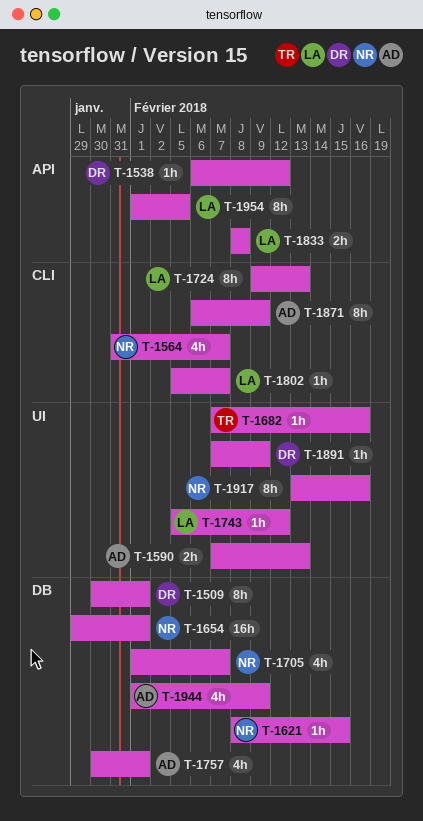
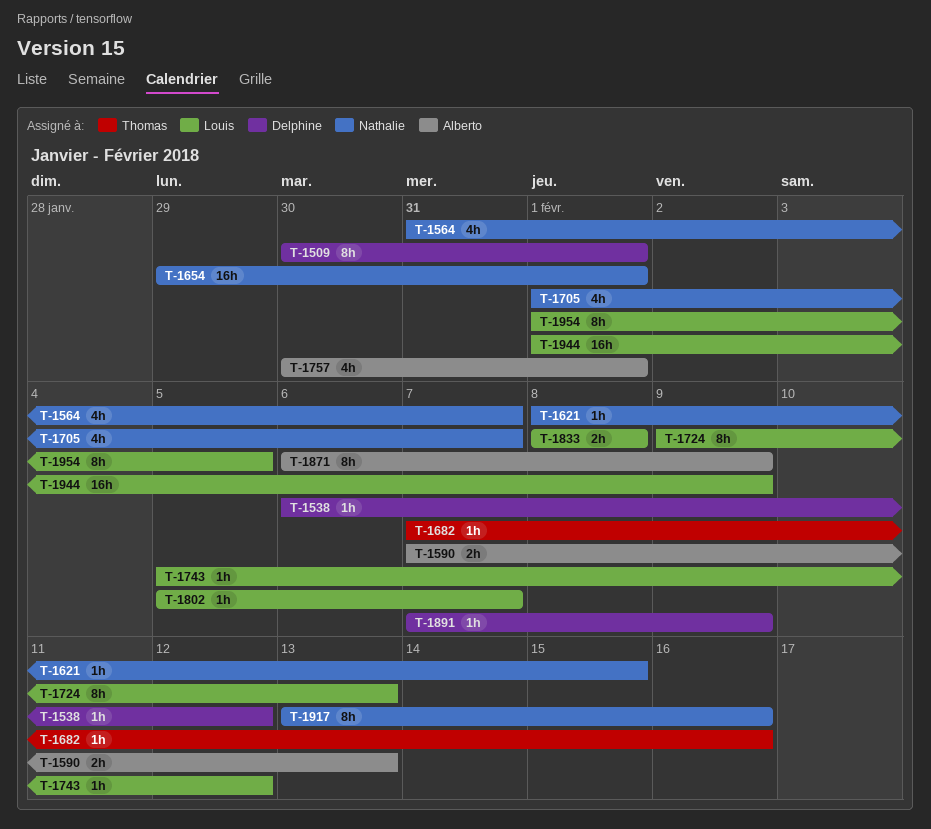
T-1944, owner: Alberto -> Louis
T-1944, estimate: 4h -> 16h

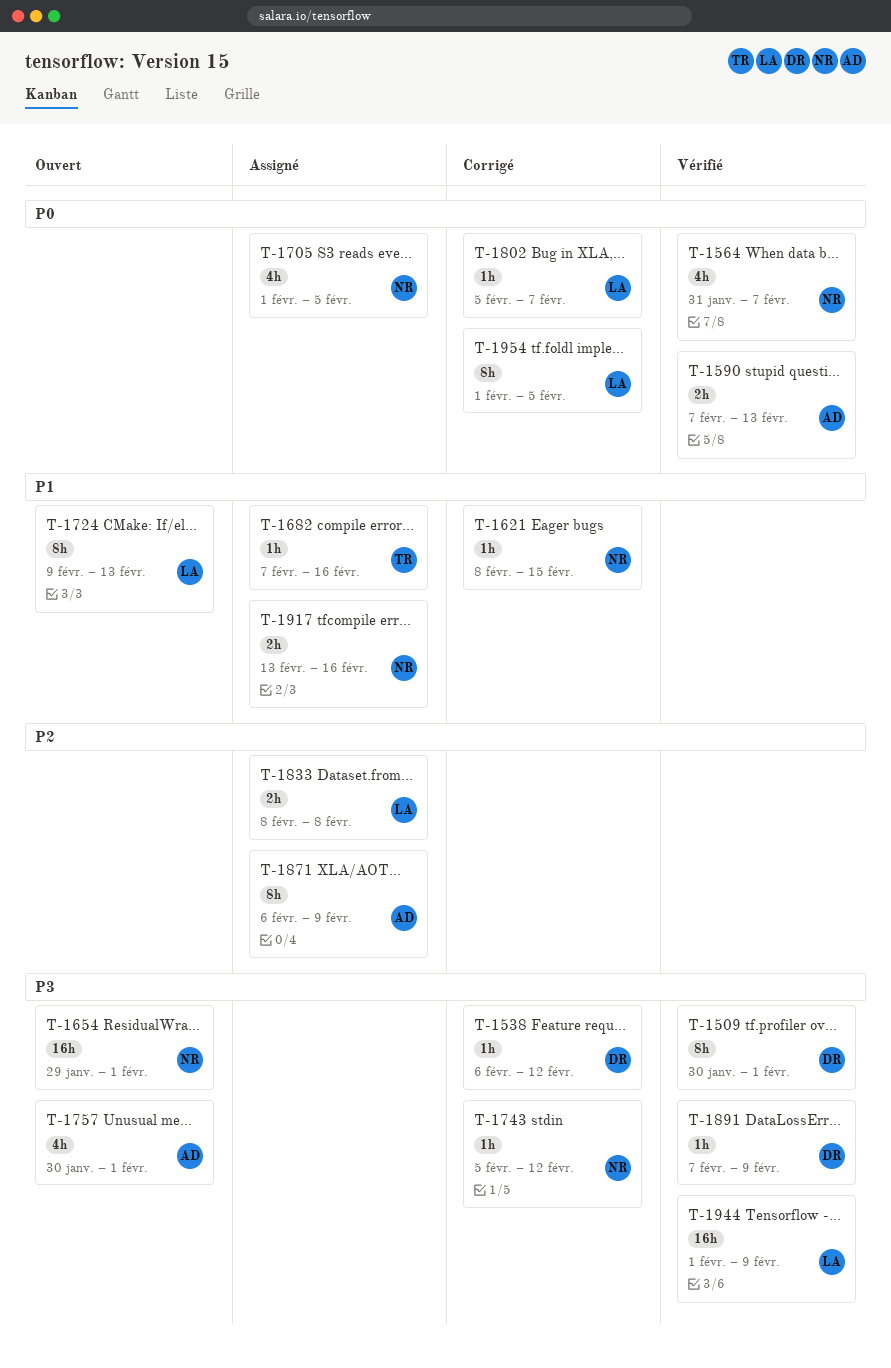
T-1705, due: Feb 7 -> Feb 5
T-1743, owner: Louis -> Nathalie
T-1917, estimate: 8h -> 2h

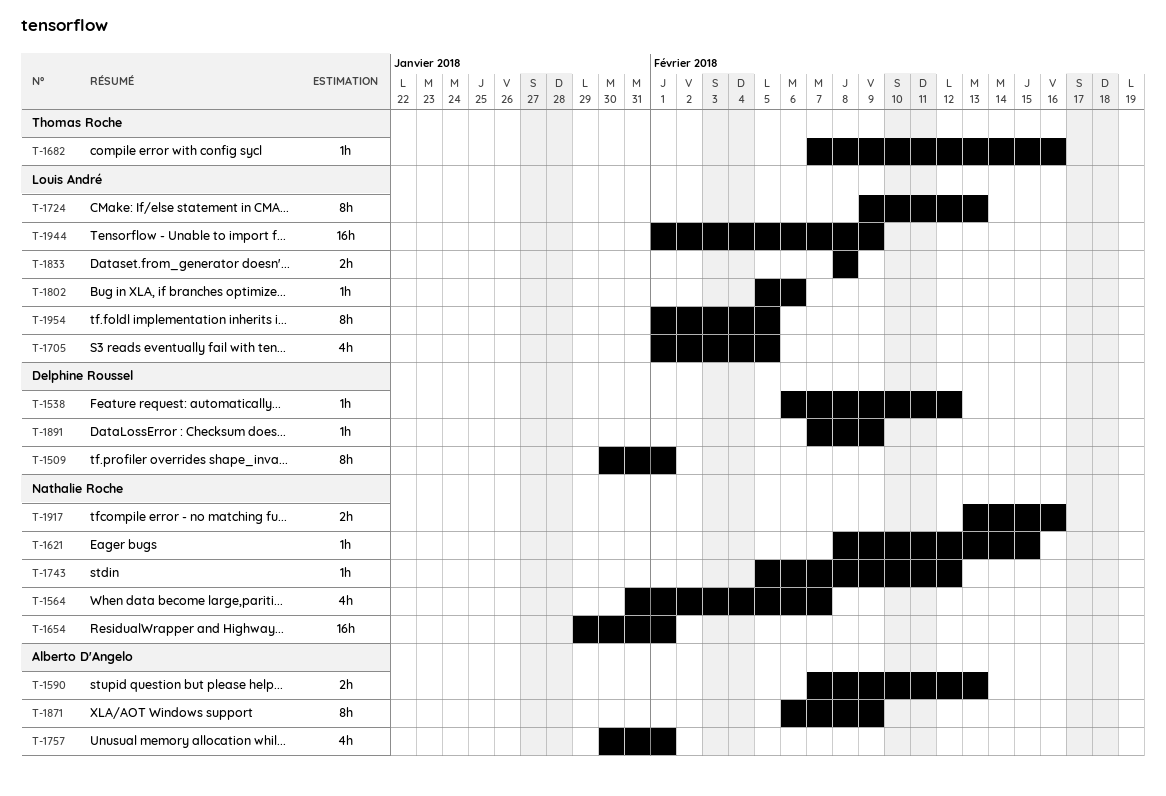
T-1705, owner: Nathalie Roche -> Louis André
T-1802, due: Feb 7 -> Feb 6

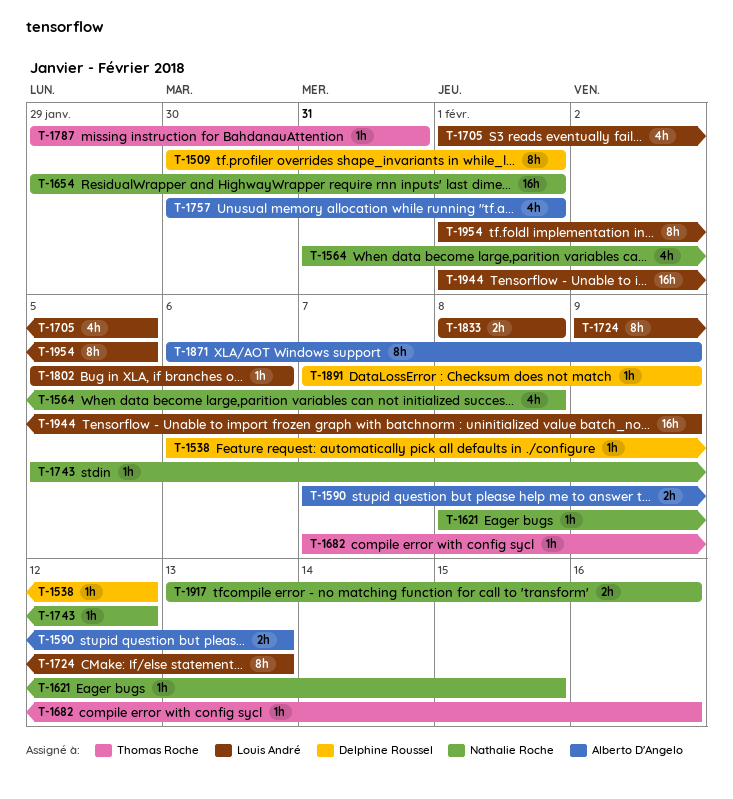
T-1564, due: Feb 7 -> Feb 8
T-1787: none -> present

